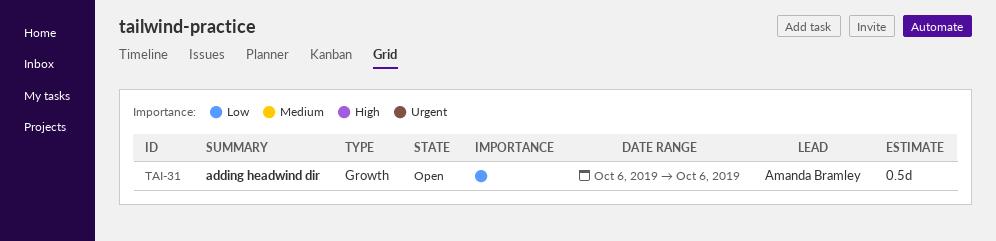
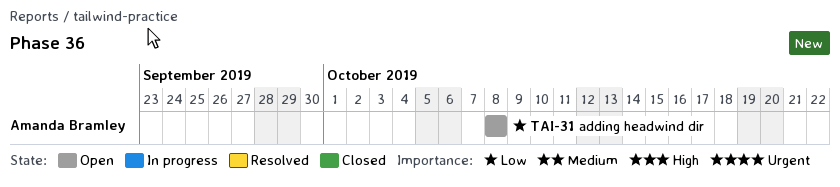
TAI-31, start: Oct 6 -> Oct 8
TAI-31, due: Oct 6 -> Oct 8

